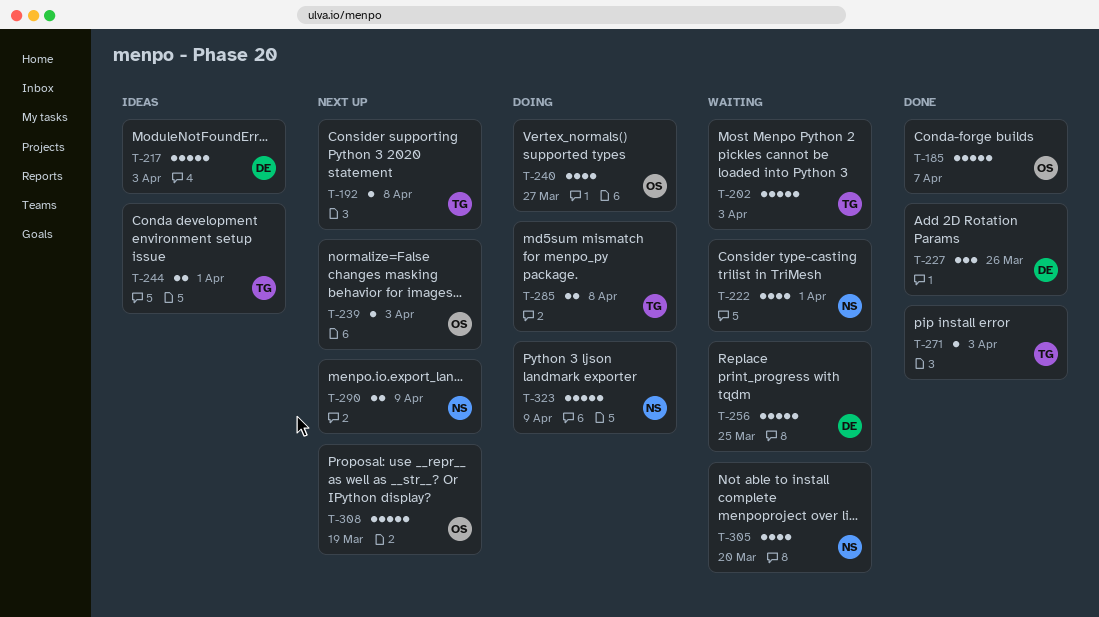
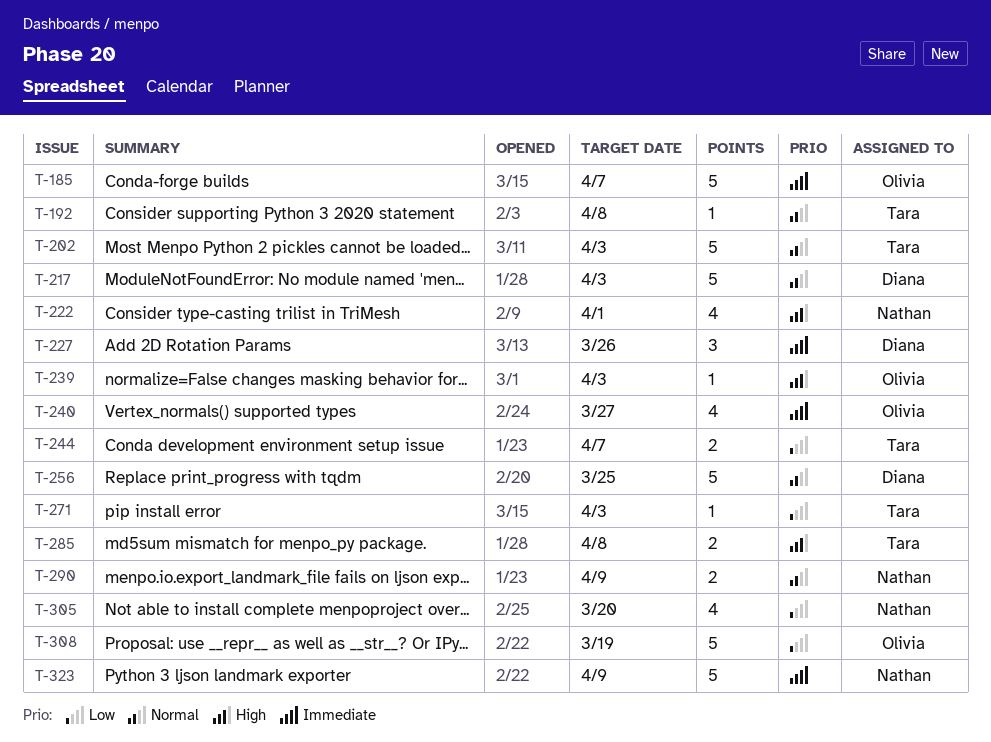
T-244, due: Apr 1 -> Apr 7

